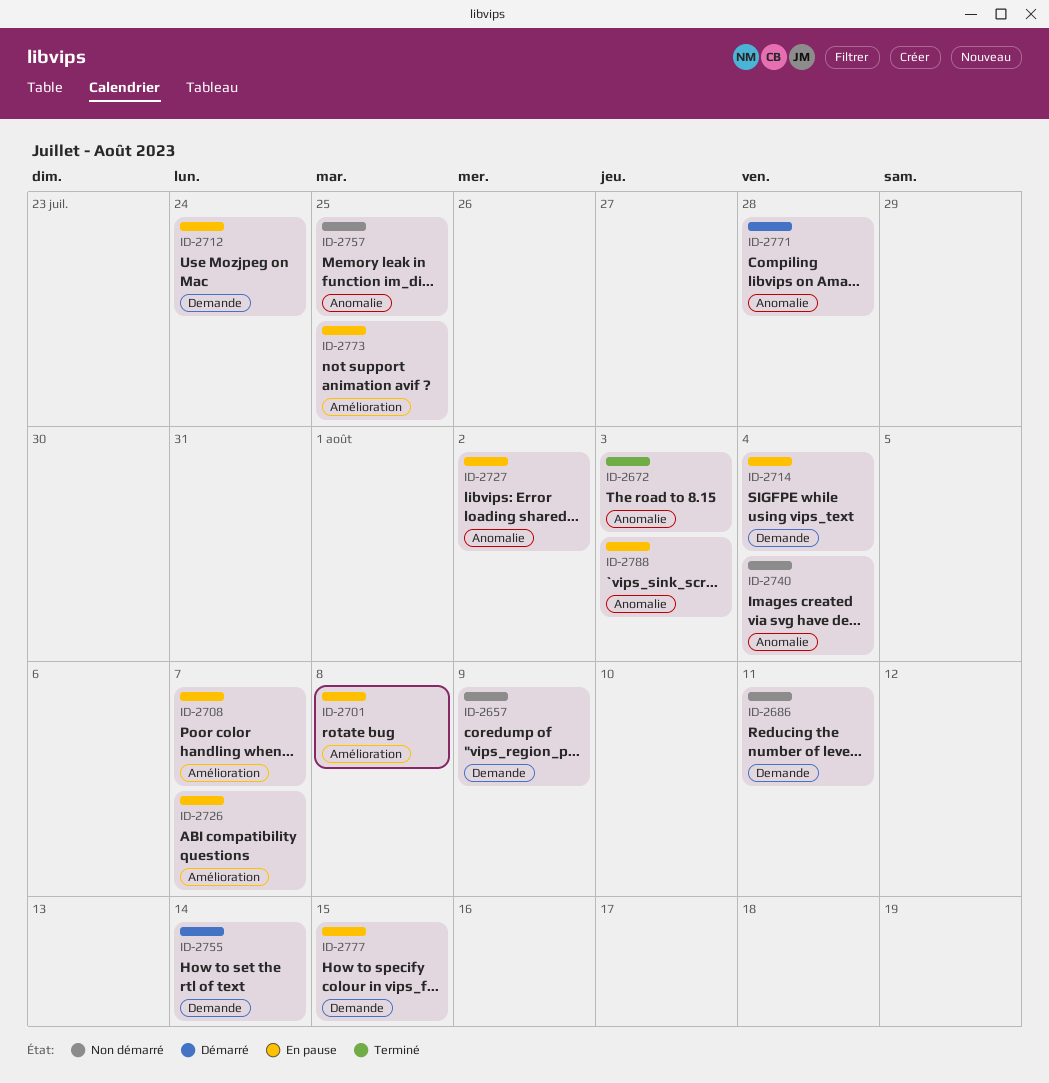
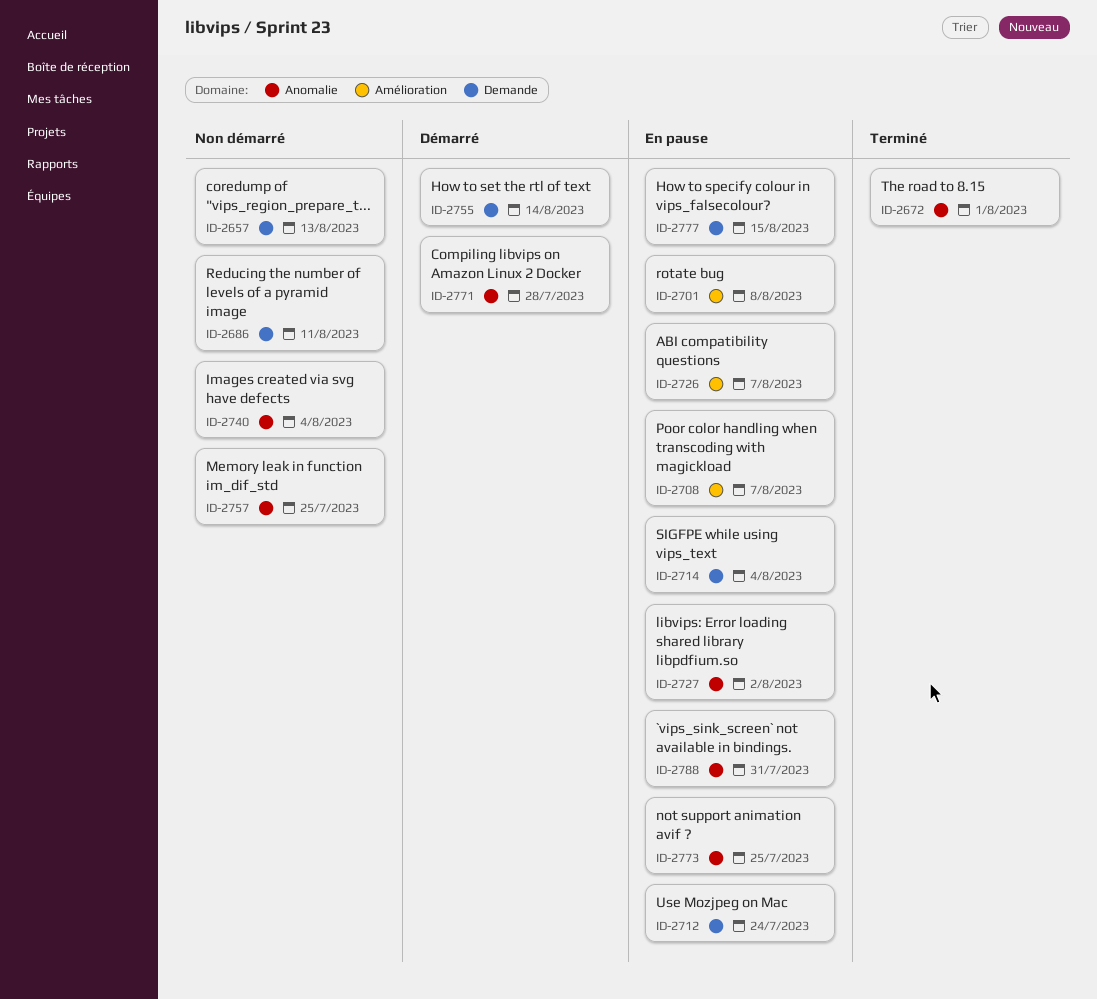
ID-2657, due: Aug 9 -> Aug 13
ID-2672, due: Aug 3 -> Aug 1
ID-2773, label: Amélioration -> Anomalie
ID-2788, due: Aug 3 -> Jul 31

